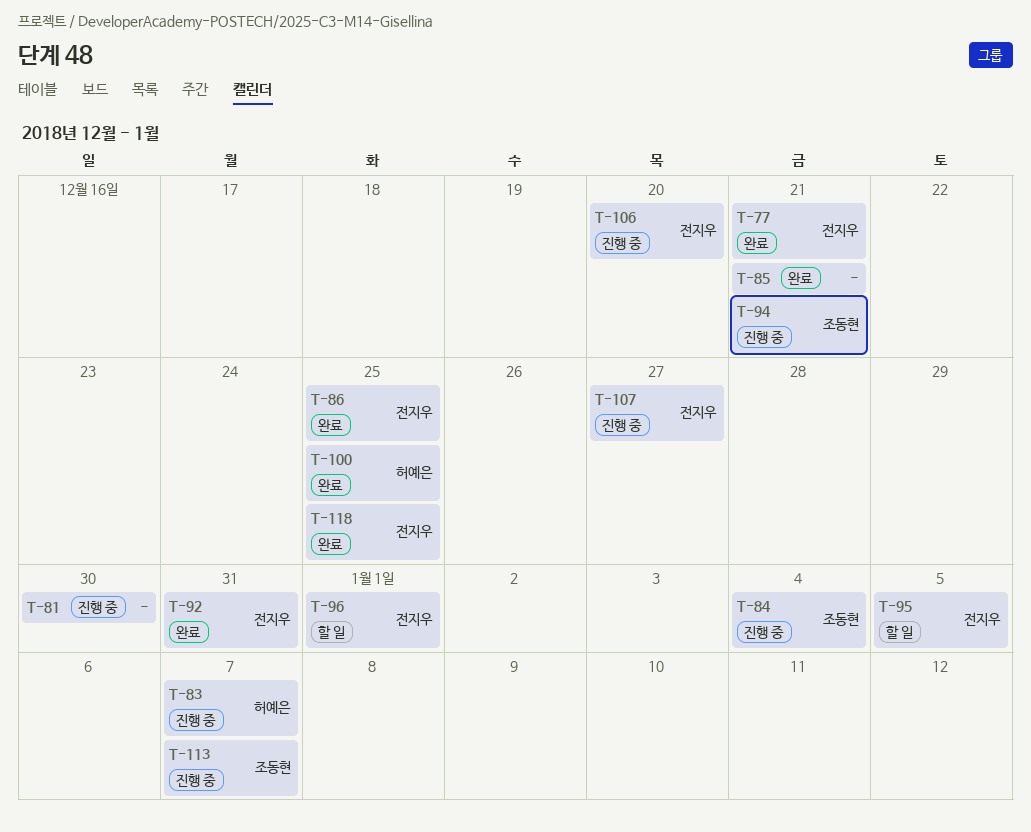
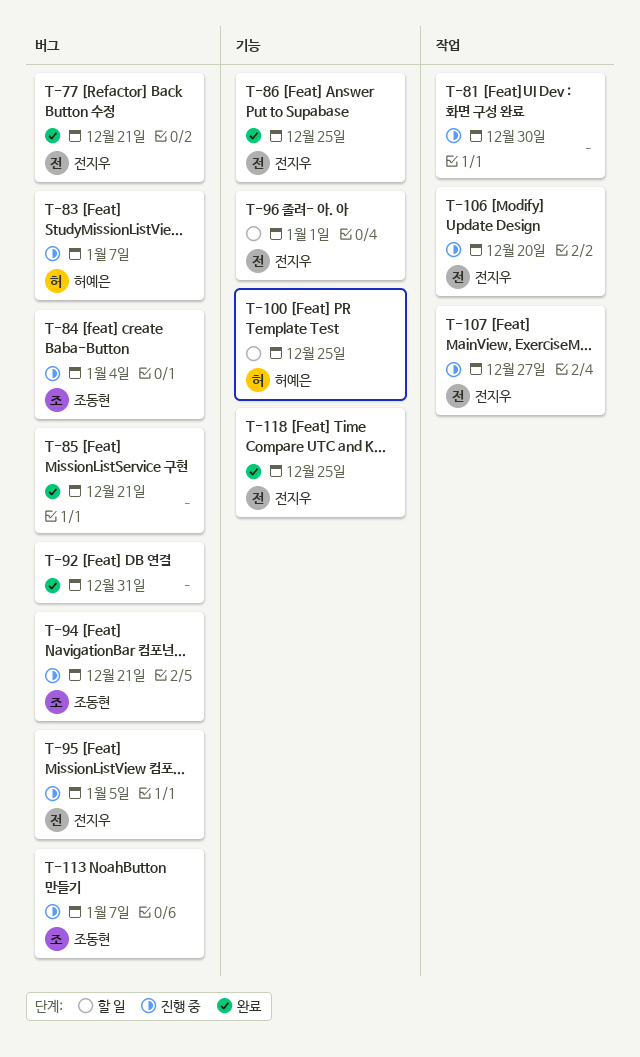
T-92, owner: 전지우 -> none
T-95, status: 할 일 -> 진행 중
T-100, status: 완료 -> 할 일

